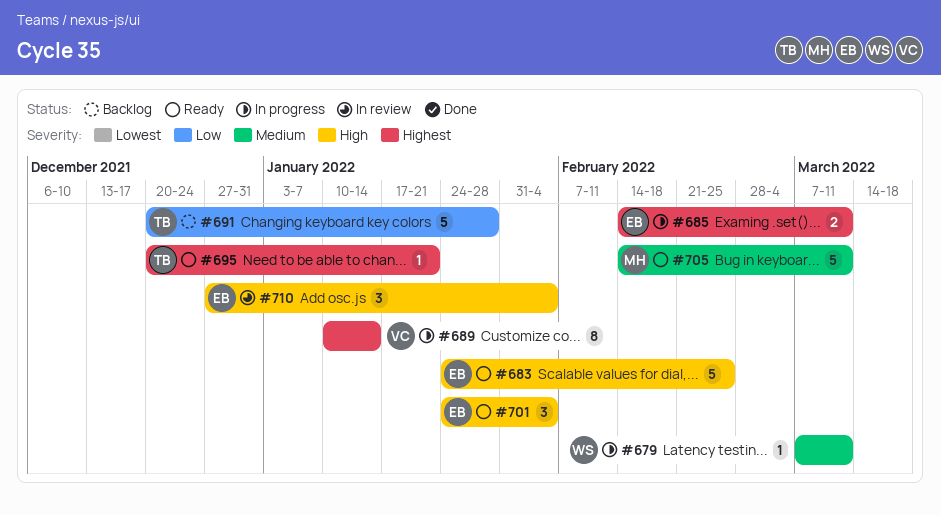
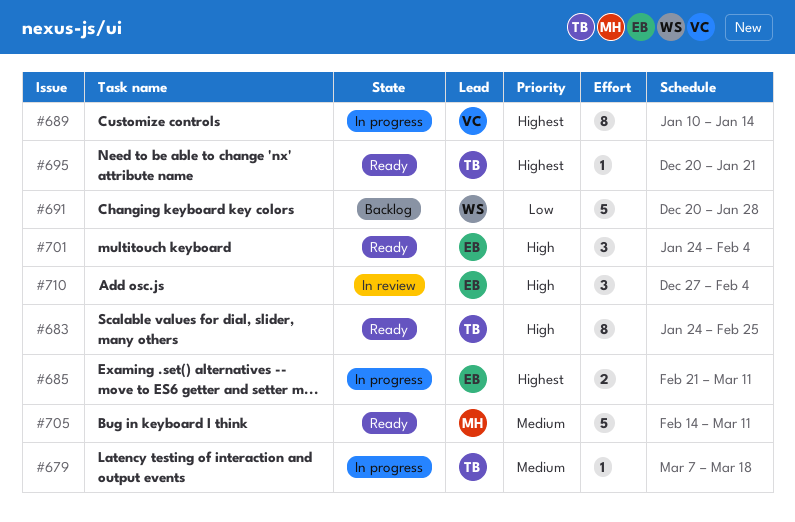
#679, owner: WS -> TB
#679, due: Mar 11 -> Mar 18
#683, owner: EB -> TB
#683, estimate: 5 -> 8
#685, start: Feb 14 -> Feb 21
#691, owner: TB -> WS

